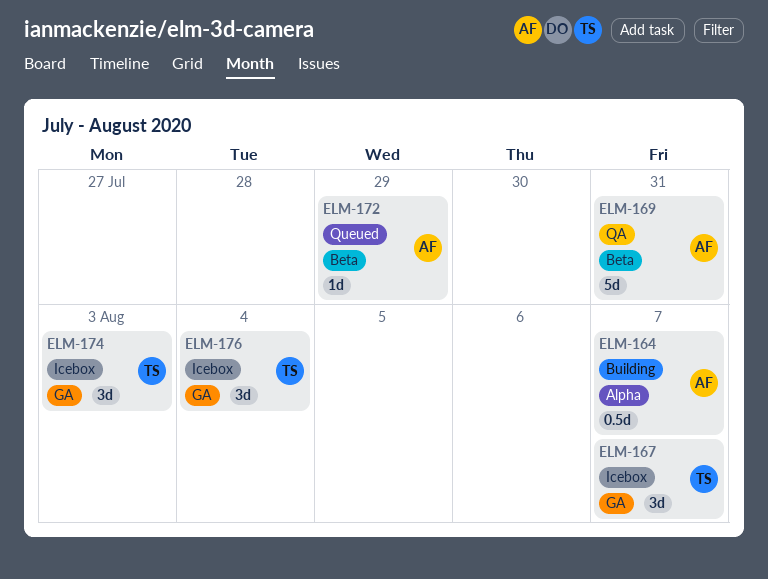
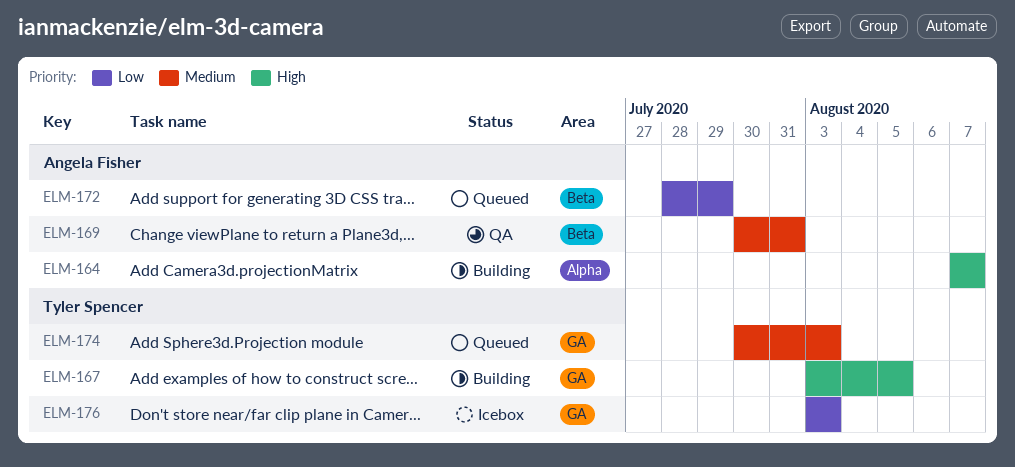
ELM-167, status: Icebox -> Building
ELM-167, due: Aug 7 -> Aug 5
ELM-174, status: Icebox -> Queued
ELM-176, due: Aug 4 -> Aug 3

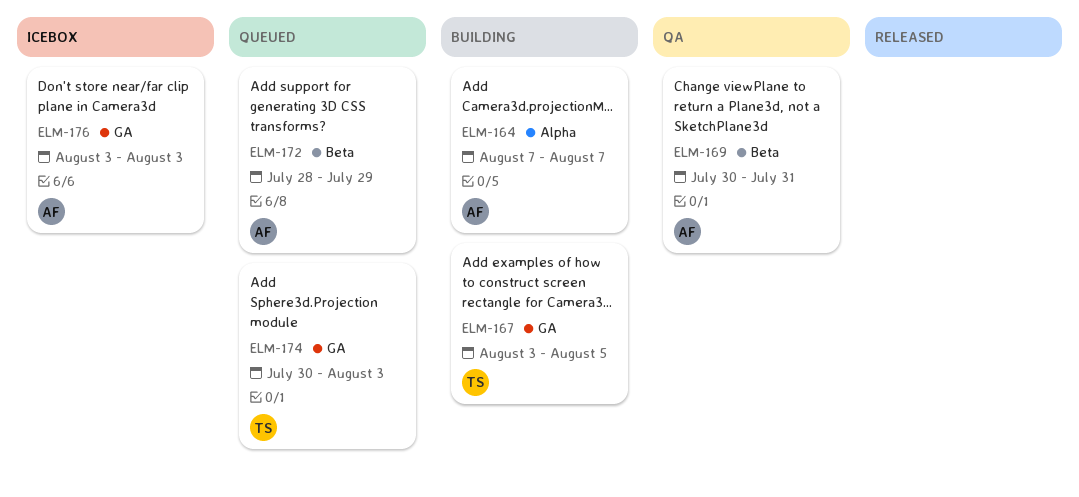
ELM-176, owner: Tyler Spencer -> Angela Fisher

